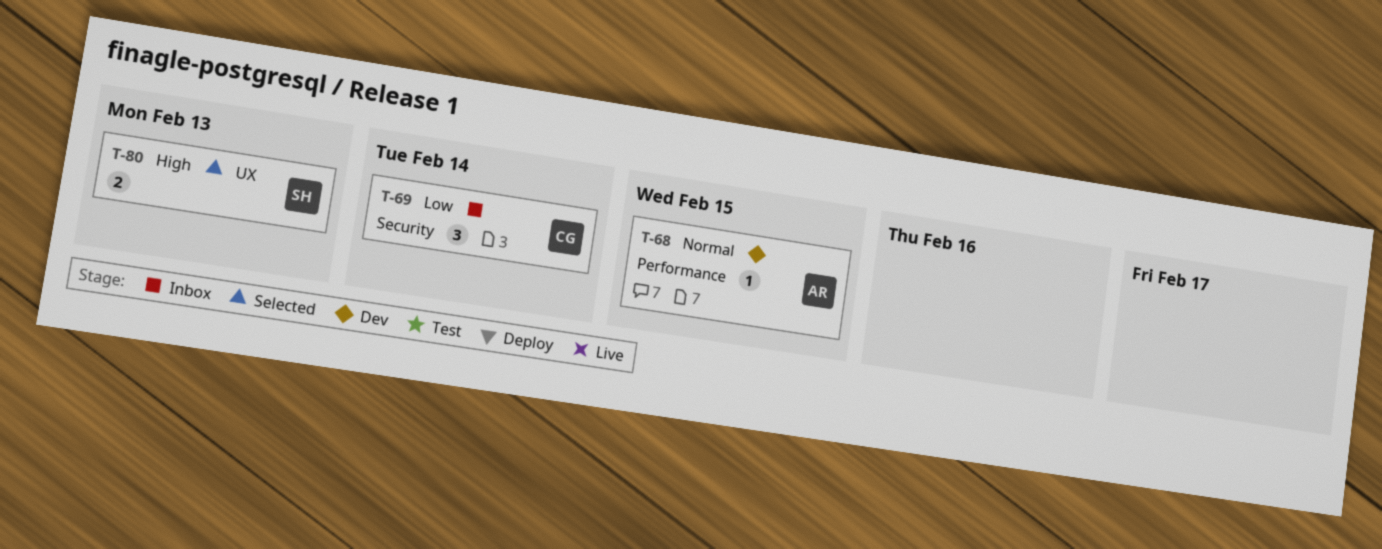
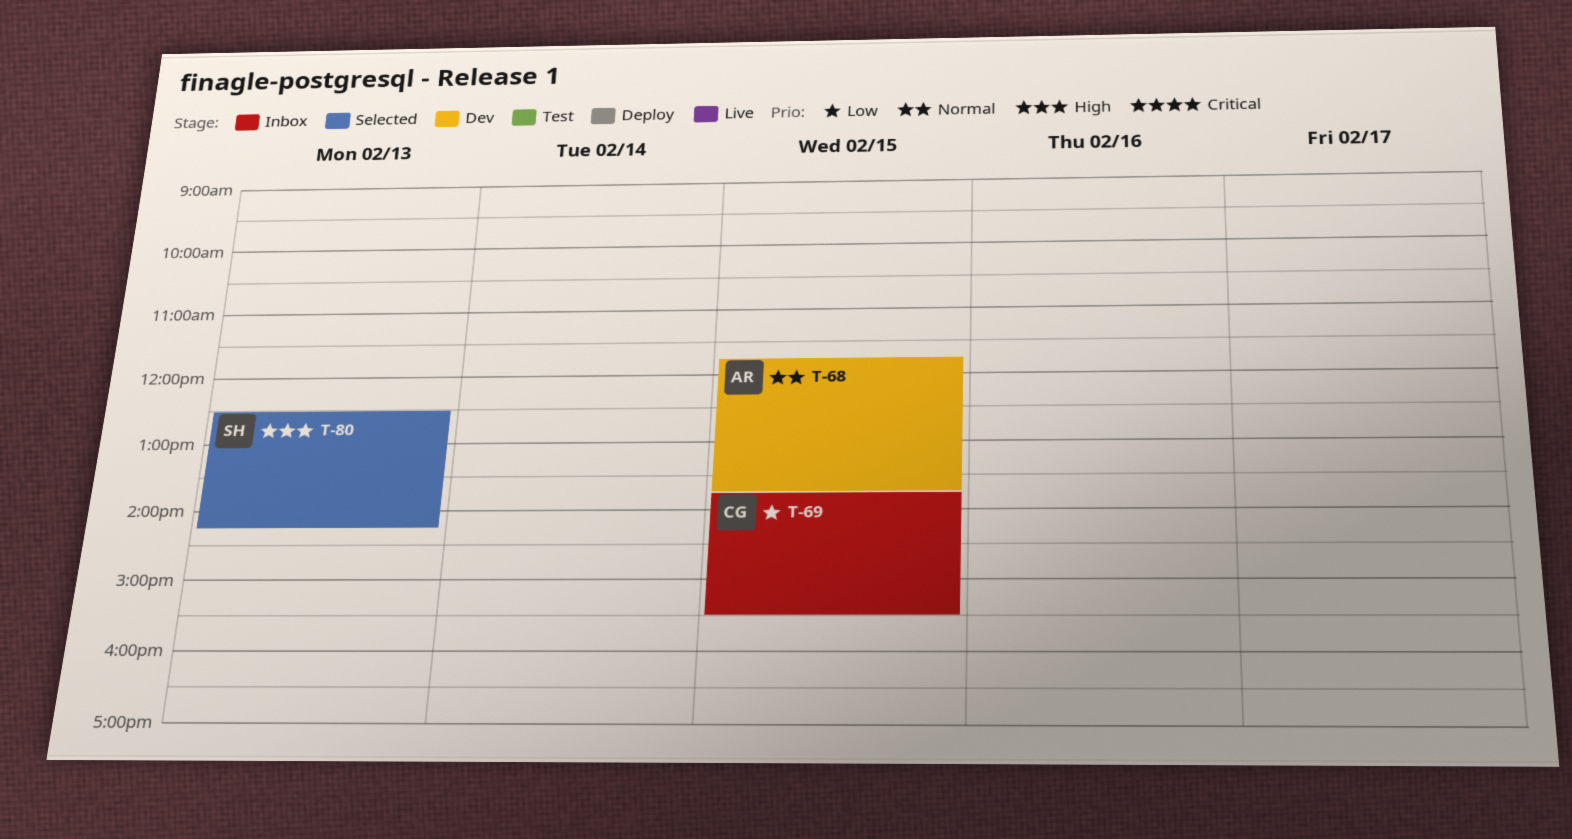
T-69, day: Feb 14 -> Feb 15

